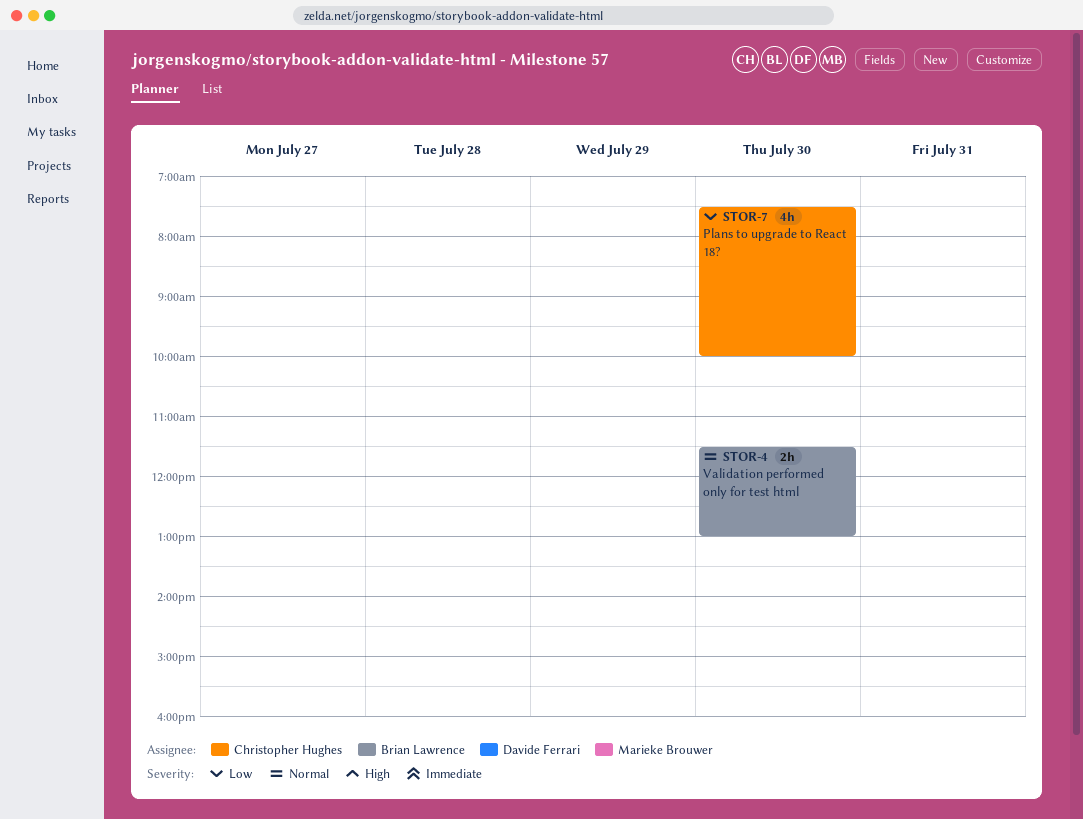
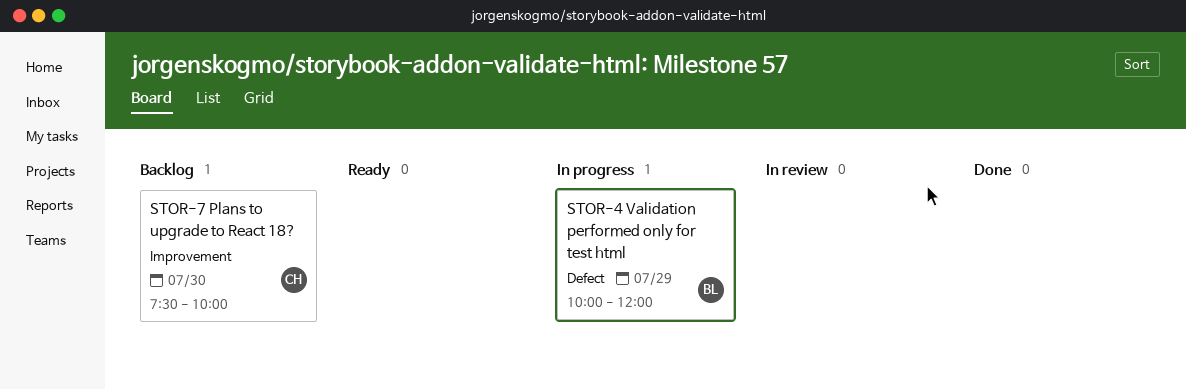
STOR-4, day: Jul 30 -> Jul 29
STOR-4, begins: 11:30 -> 10:00
STOR-4, ends: 13:00 -> 12:00

